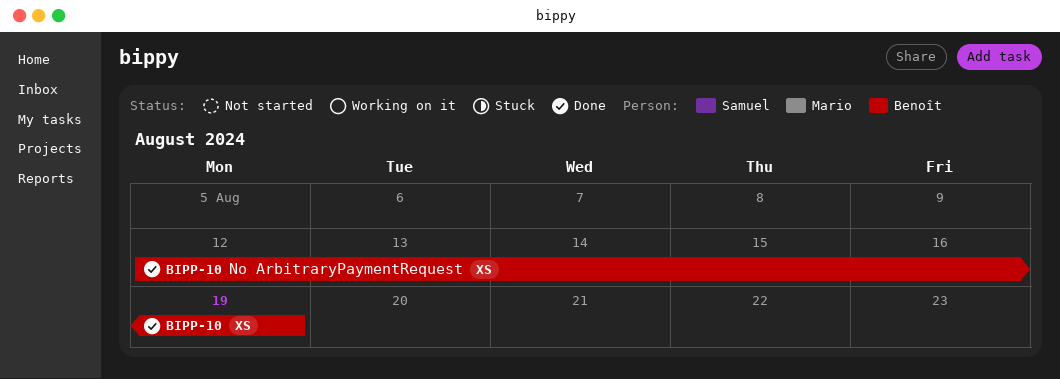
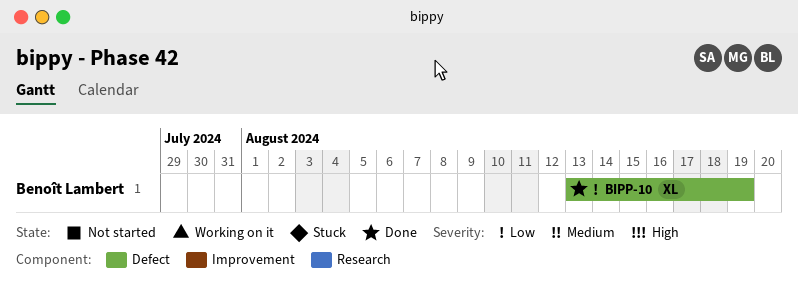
BIPP-10, estimate: XS -> XL
BIPP-10, start: Aug 12 -> Aug 13

